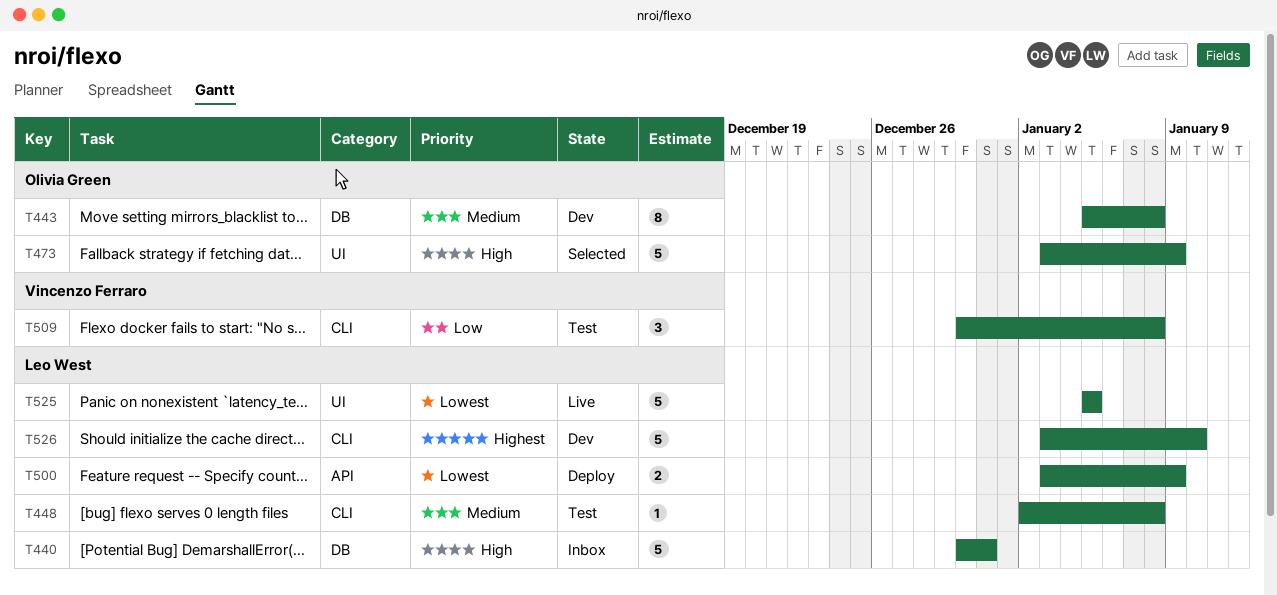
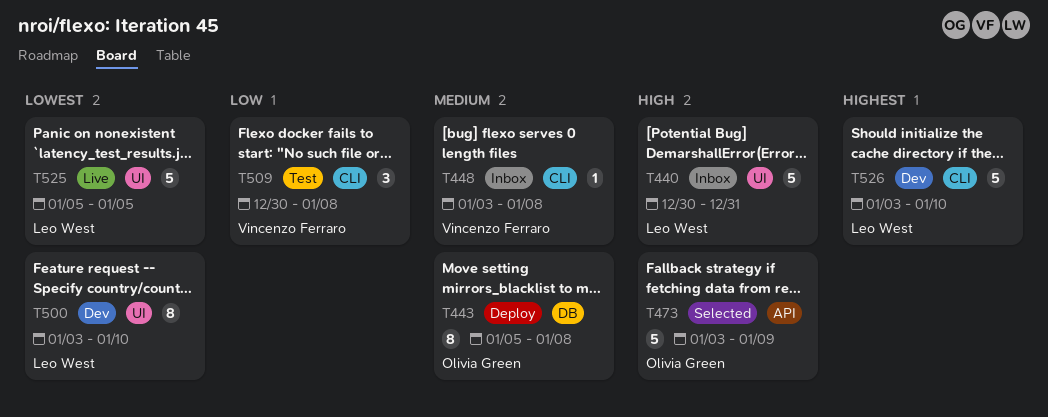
T440, label: DB -> UI
T443, status: Dev -> Deploy
T448, status: Test -> Inbox
T448, owner: Leo West -> Vincenzo Ferraro
T448, start: Jan 2 -> Jan 3
T473, label: UI -> API
T500, status: Deploy -> Dev
T500, label: API -> UI
T500, estimate: 2 -> 8
T500, due: Jan 9 -> Jan 10

